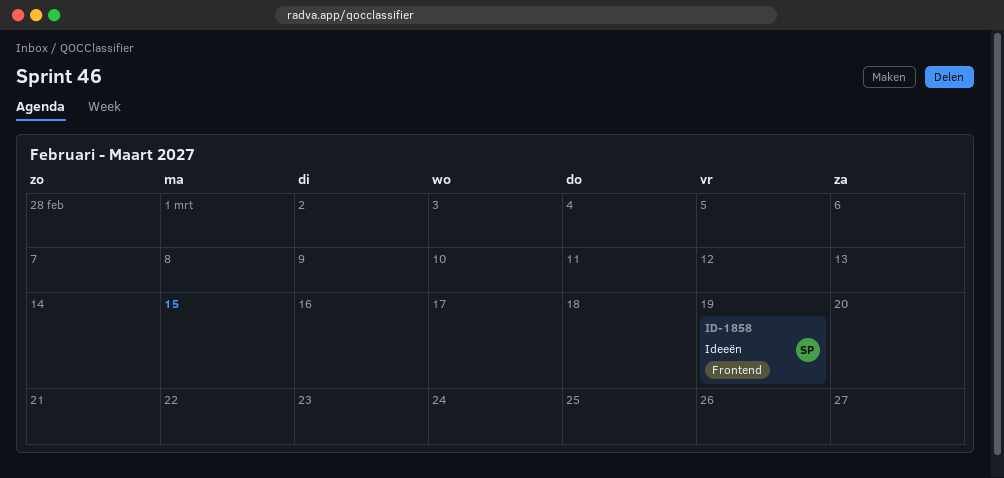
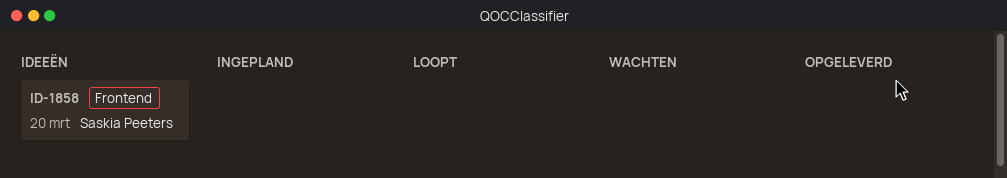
ID-1858, due: Mar 19 -> Mar 20

